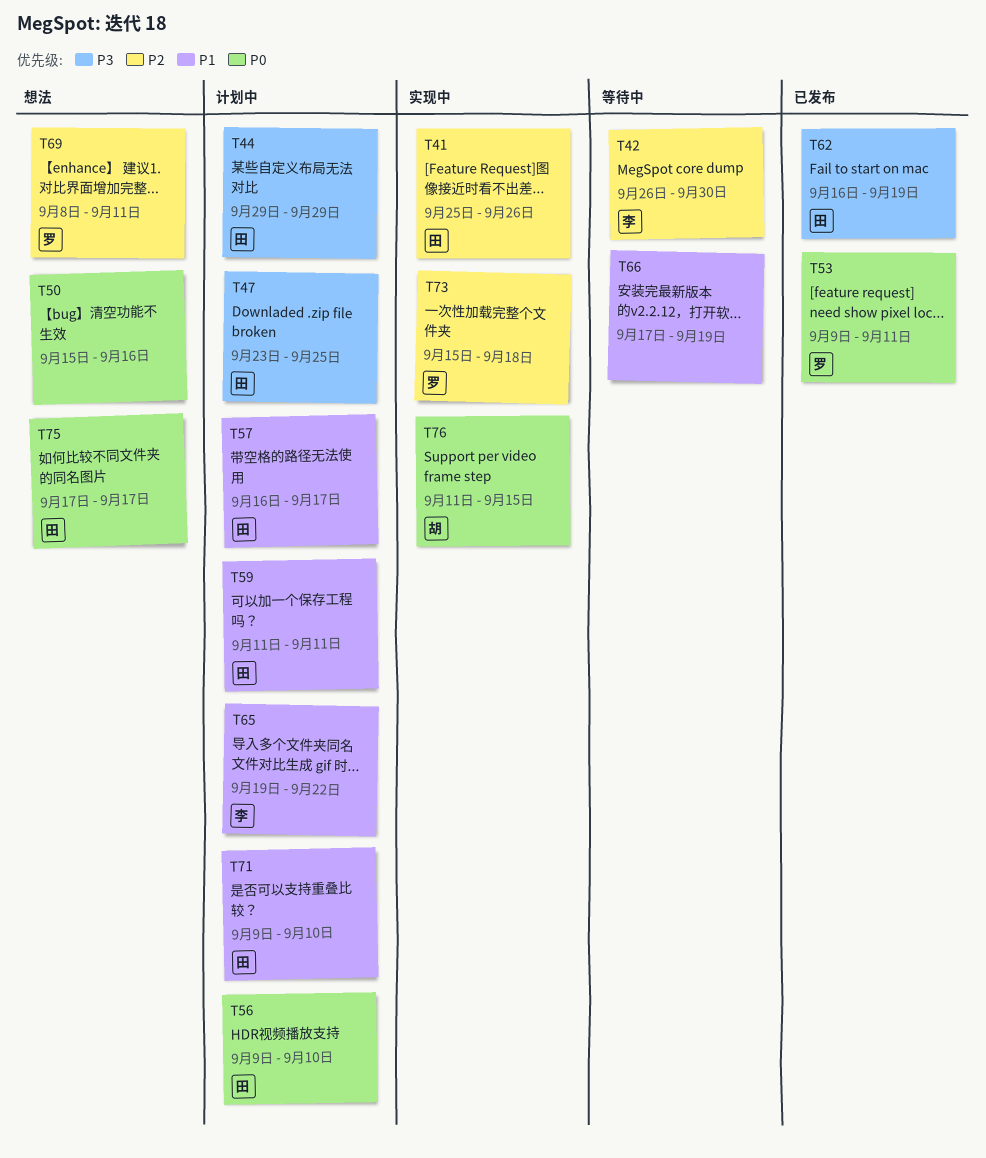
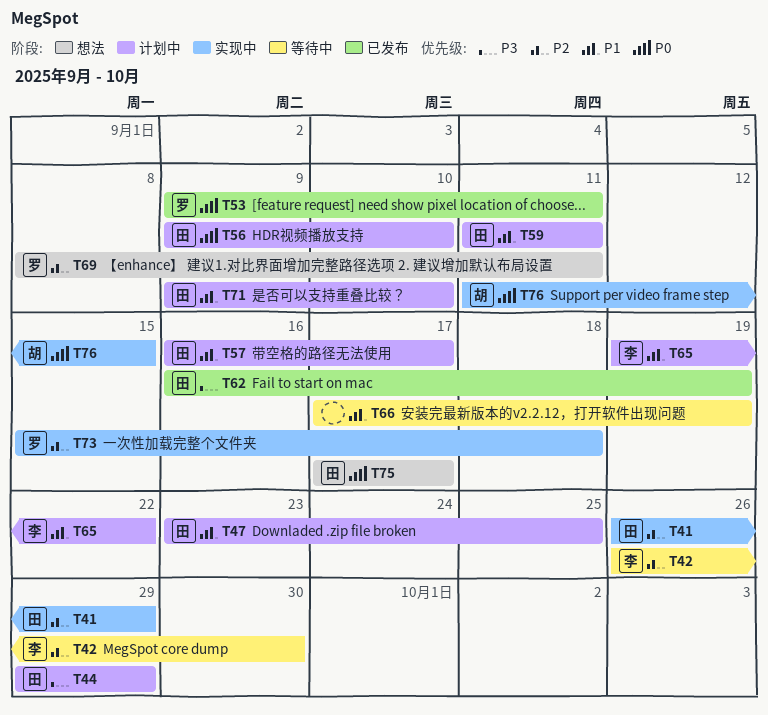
T41, start: Sep 25 -> Sep 26
T41, due: Sep 26 -> Sep 29
T47, priority: P3 -> P1
T50: present -> none

